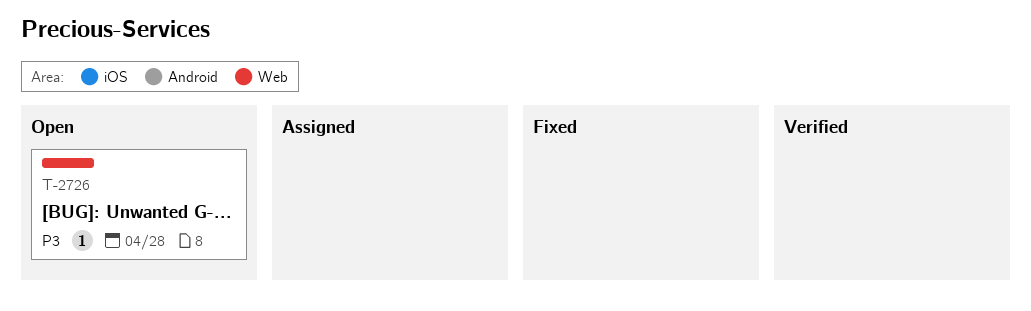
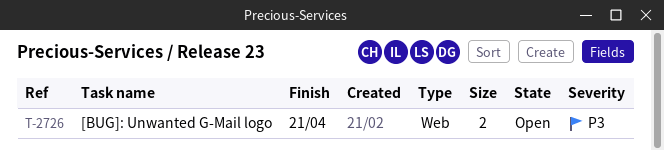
T-2726, estimate: 1 -> 2
T-2726, due: Apr 28 -> Apr 21

